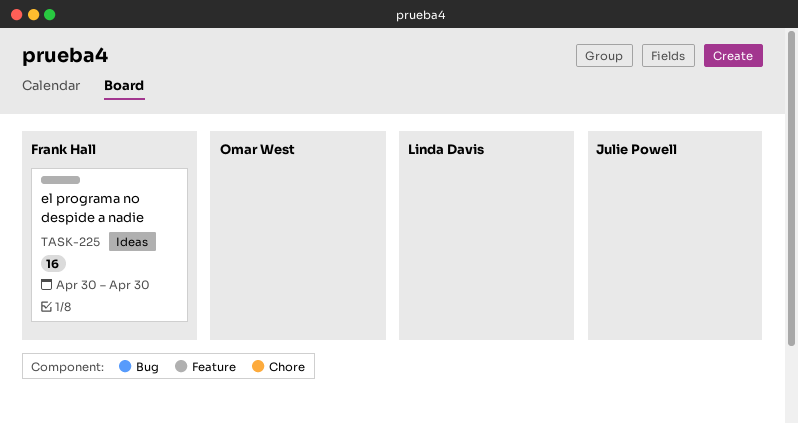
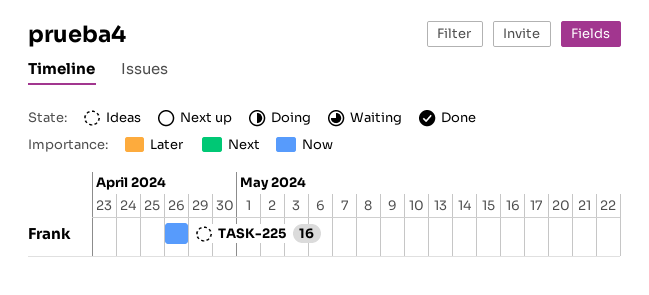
TASK-225, start: Apr 30 -> Apr 26
TASK-225, due: Apr 30 -> Apr 26

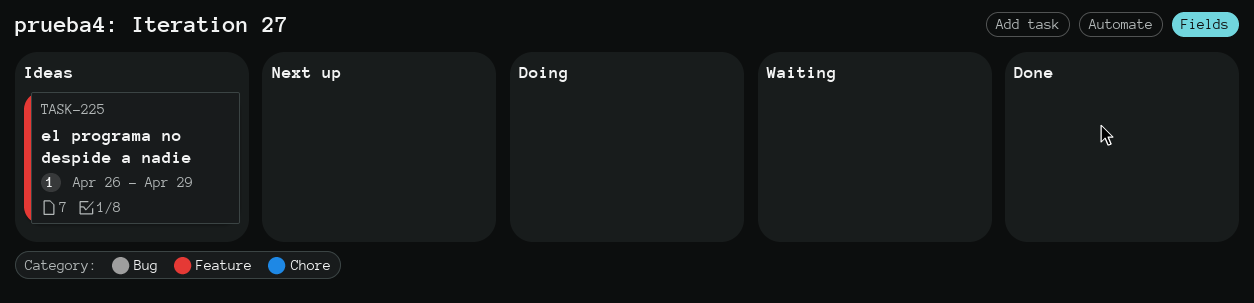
TASK-225, estimate: 16 -> 1
TASK-225, due: Apr 26 -> Apr 29

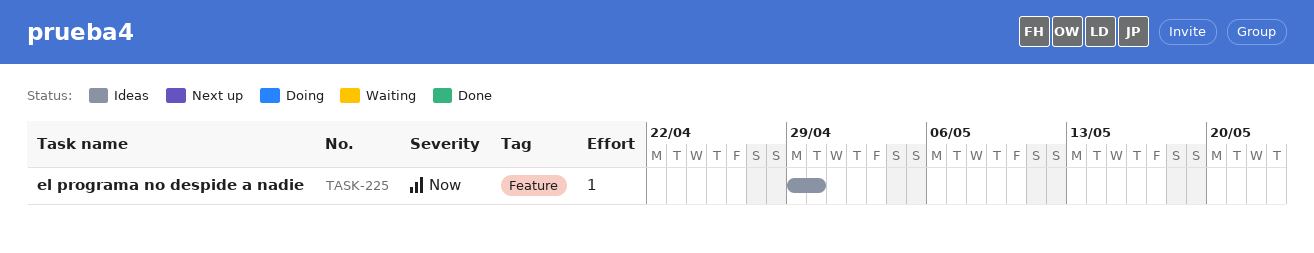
TASK-225, start: Apr 26 -> Apr 29
TASK-225, due: Apr 29 -> Apr 30

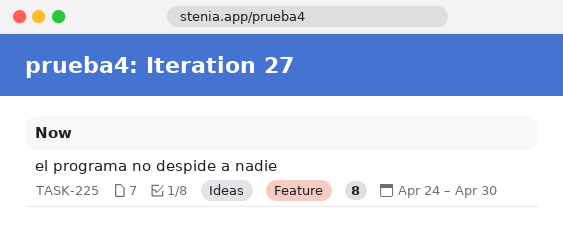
TASK-225, estimate: 1 -> 8
TASK-225, start: Apr 29 -> Apr 24

